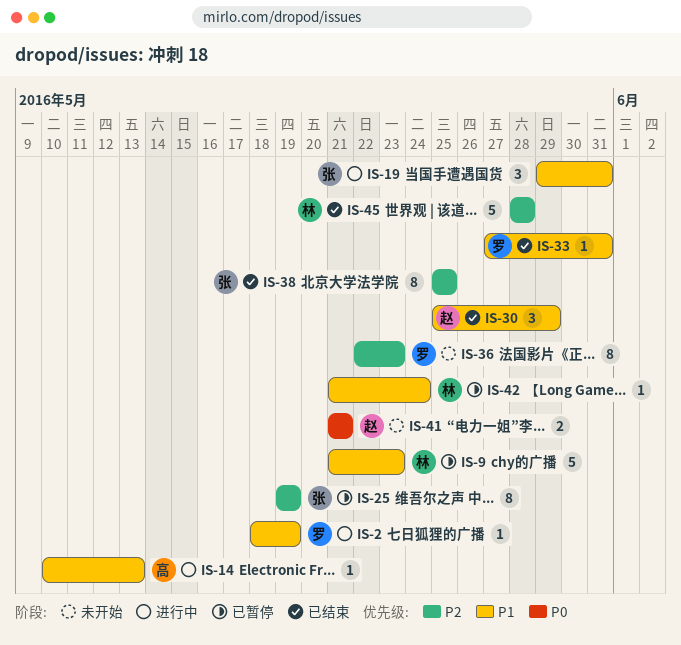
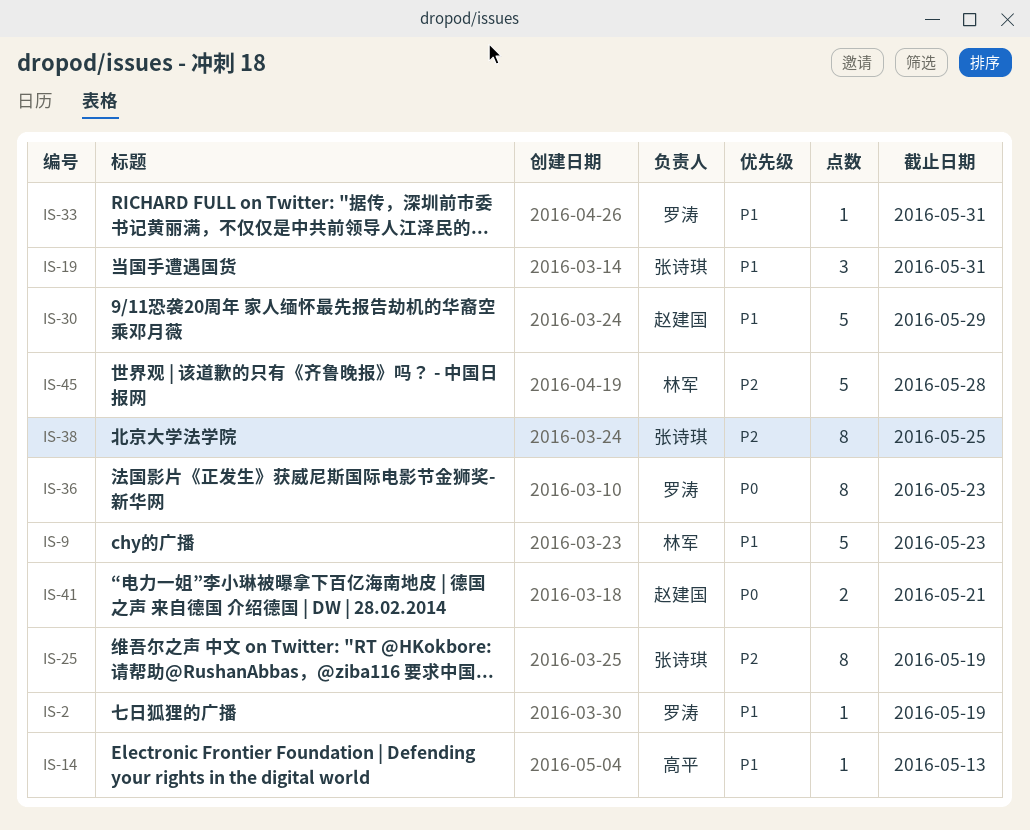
IS-30, estimate: 3 -> 5
IS-36, priority: P2 -> P0
IS-42: present -> none

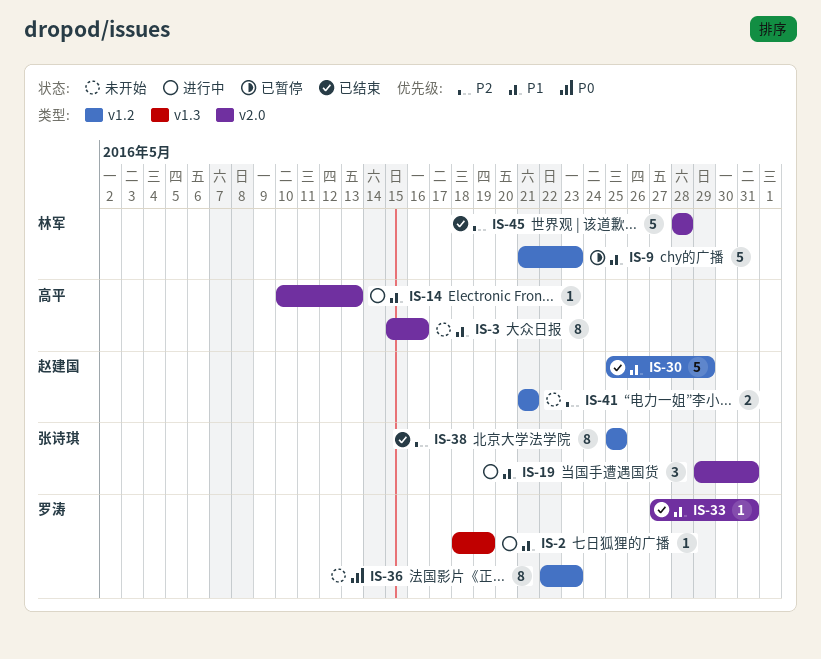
IS-3: none -> present
IS-25: present -> none
IS-41, priority: P0 -> P2

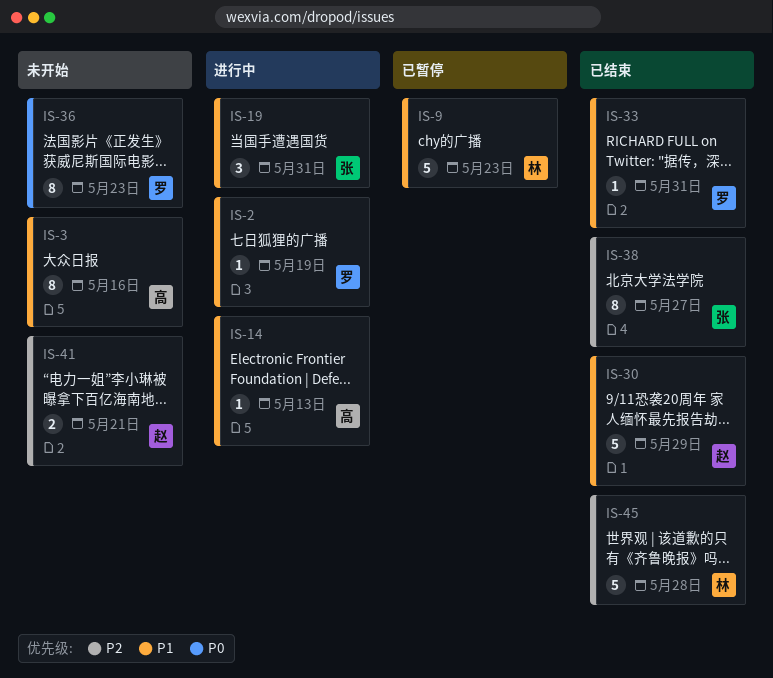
IS-38, due: May 25 -> May 27

